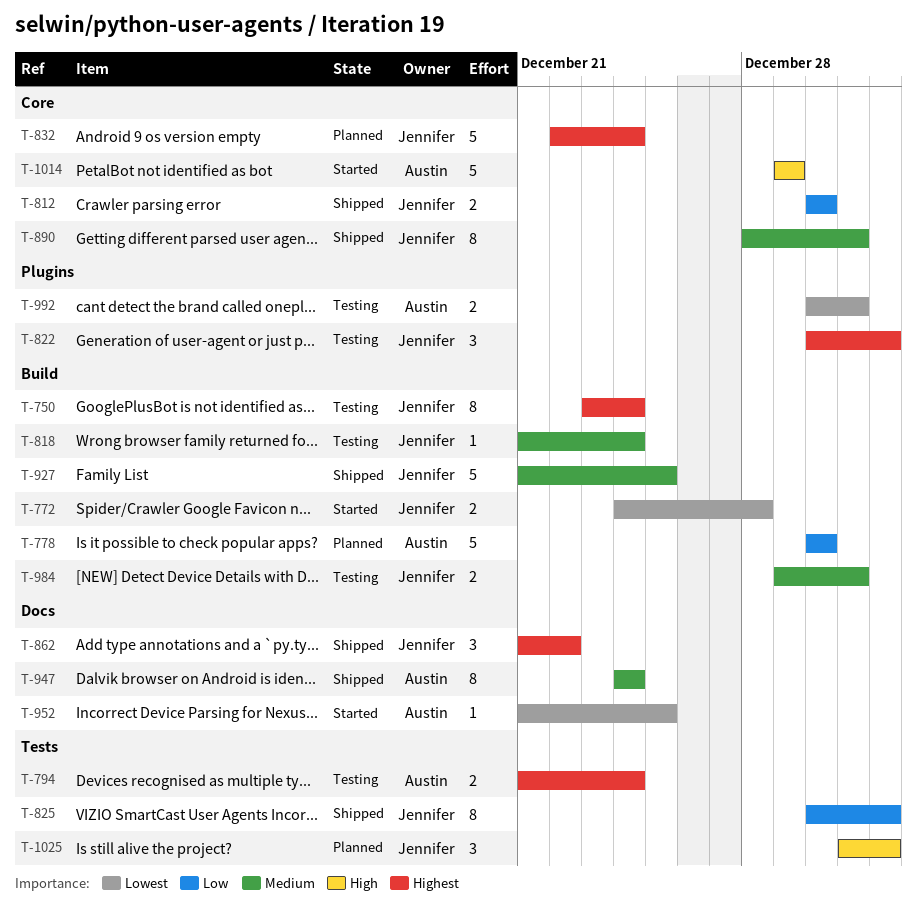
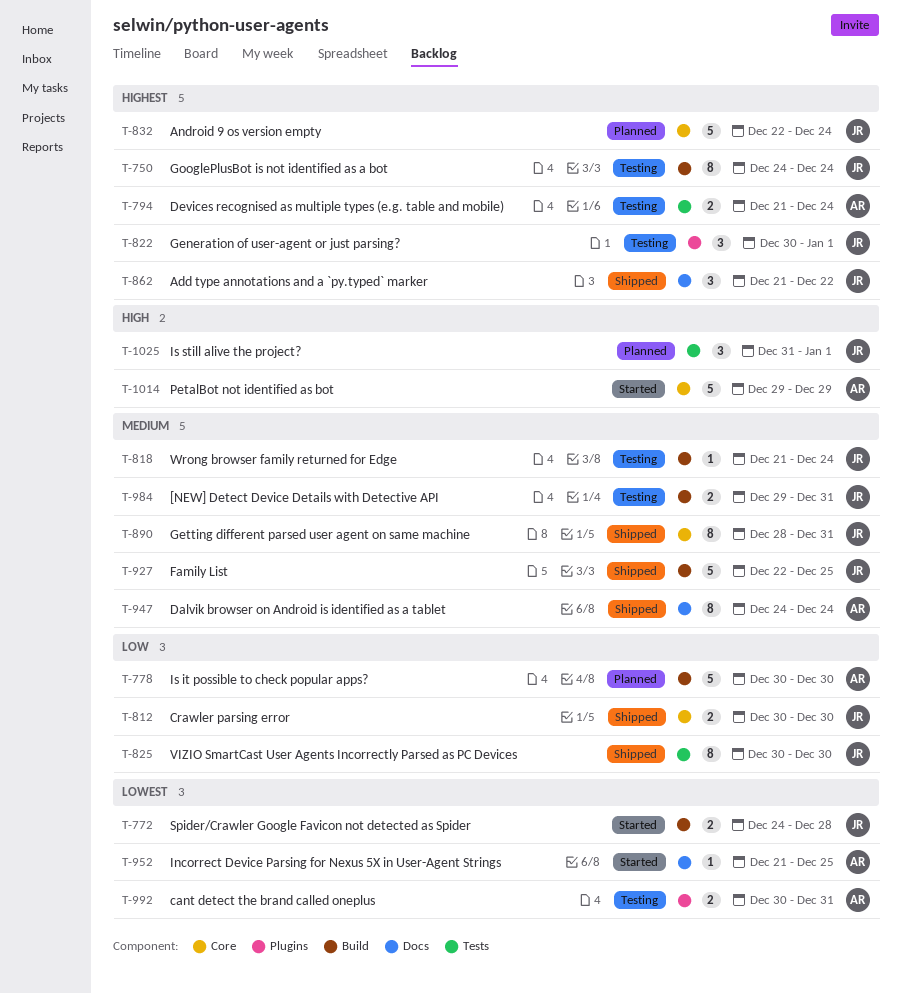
T-750, start: Dec 23 -> Dec 24
T-825, due: Jan 1 -> Dec 30
T-927, start: Dec 21 -> Dec 22

